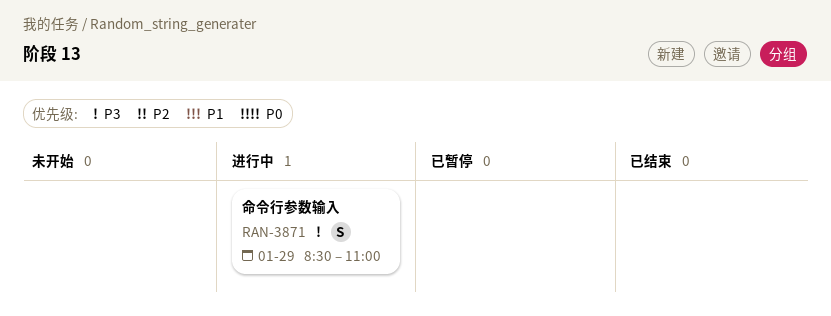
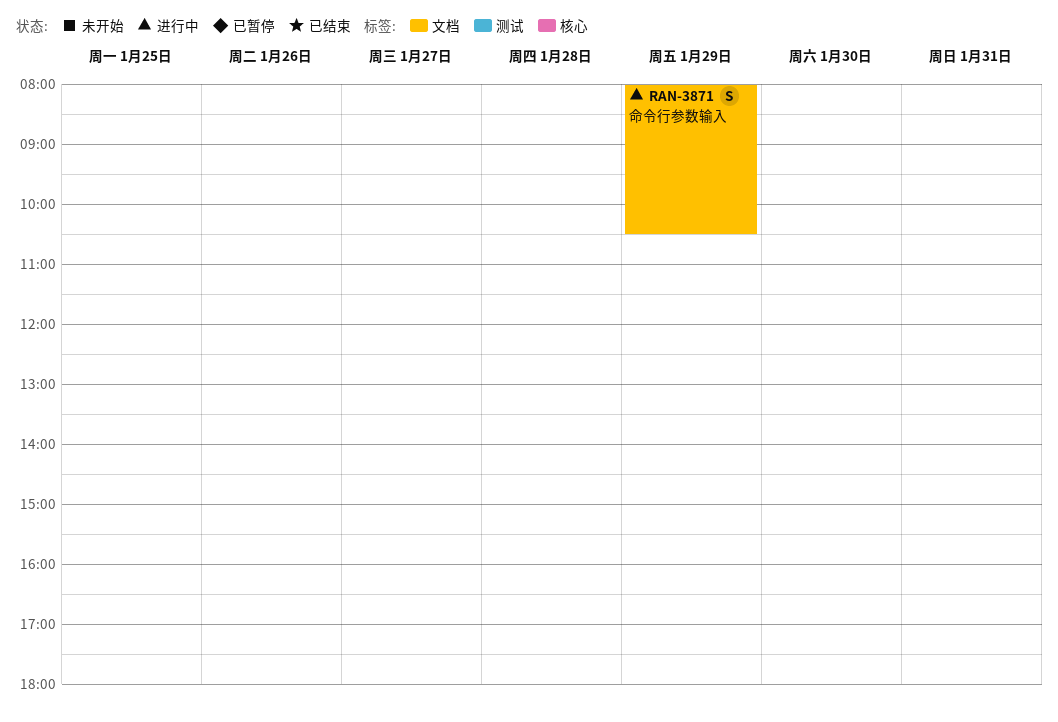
RAN-3871, begins: 08:30 -> 08:00
RAN-3871, ends: 11:00 -> 10:30

